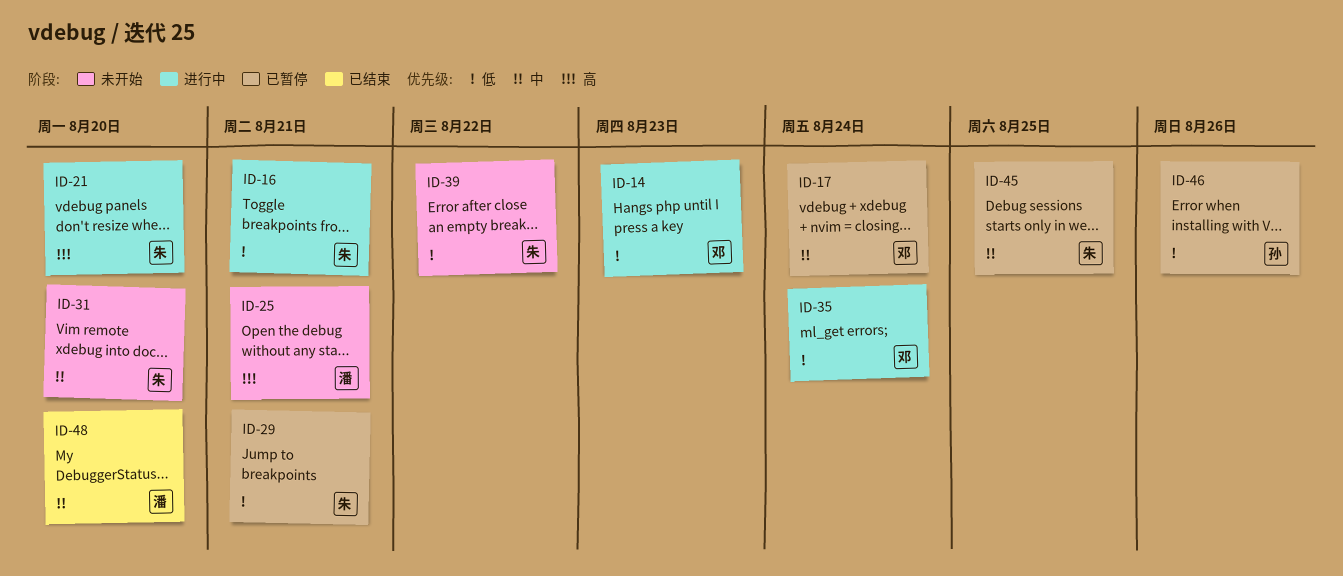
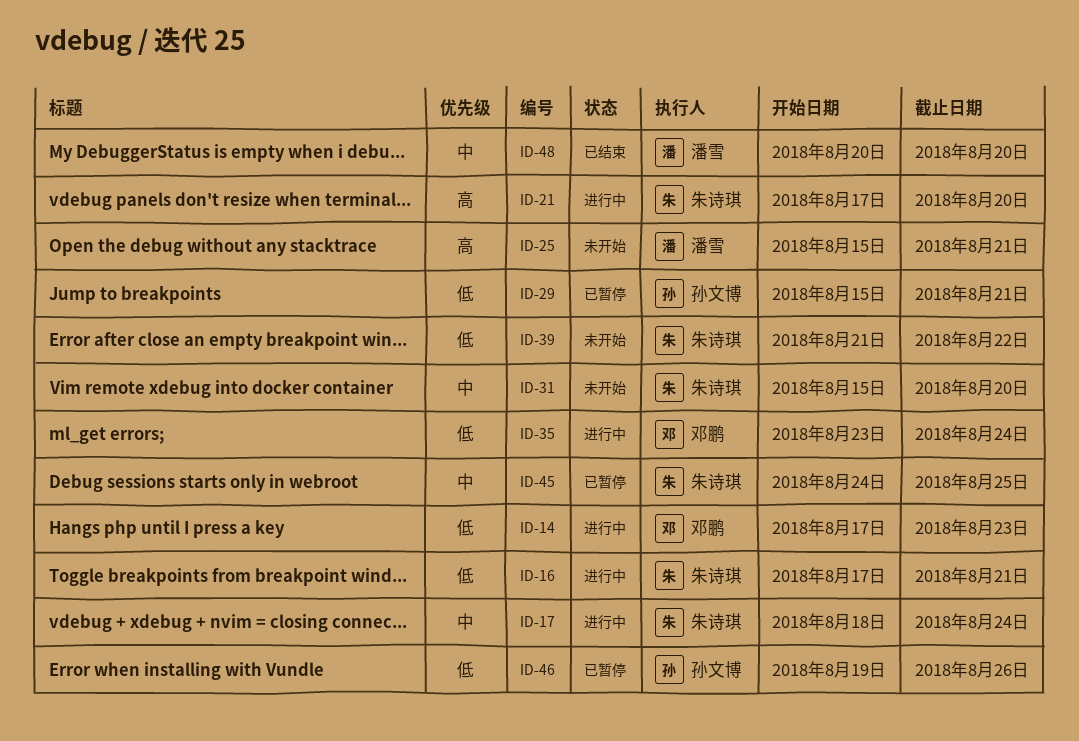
ID-17, status: 已暂停 -> 进行中
ID-17, owner: 邓鹏 -> 朱诗琪
ID-29, owner: 朱诗琪 -> 孙文博

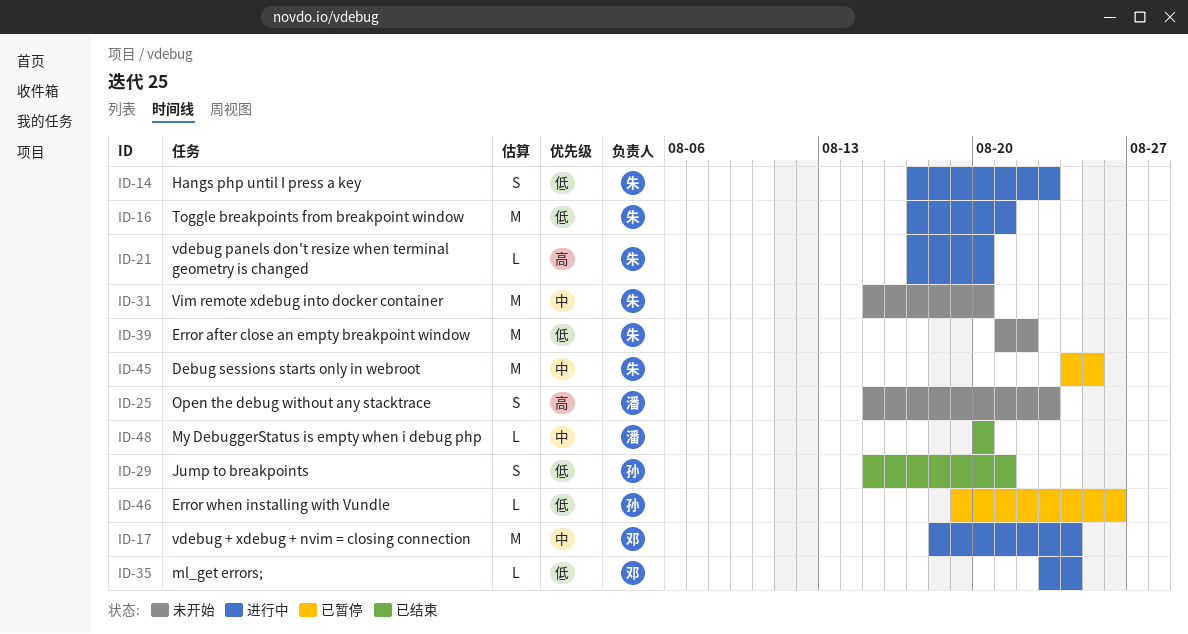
ID-14, owner: 邓鹏 -> 朱诗琪
ID-17, owner: 朱诗琪 -> 邓鹏
ID-25, due: Aug 21 -> Aug 23
ID-29, status: 已暂停 -> 已结束

